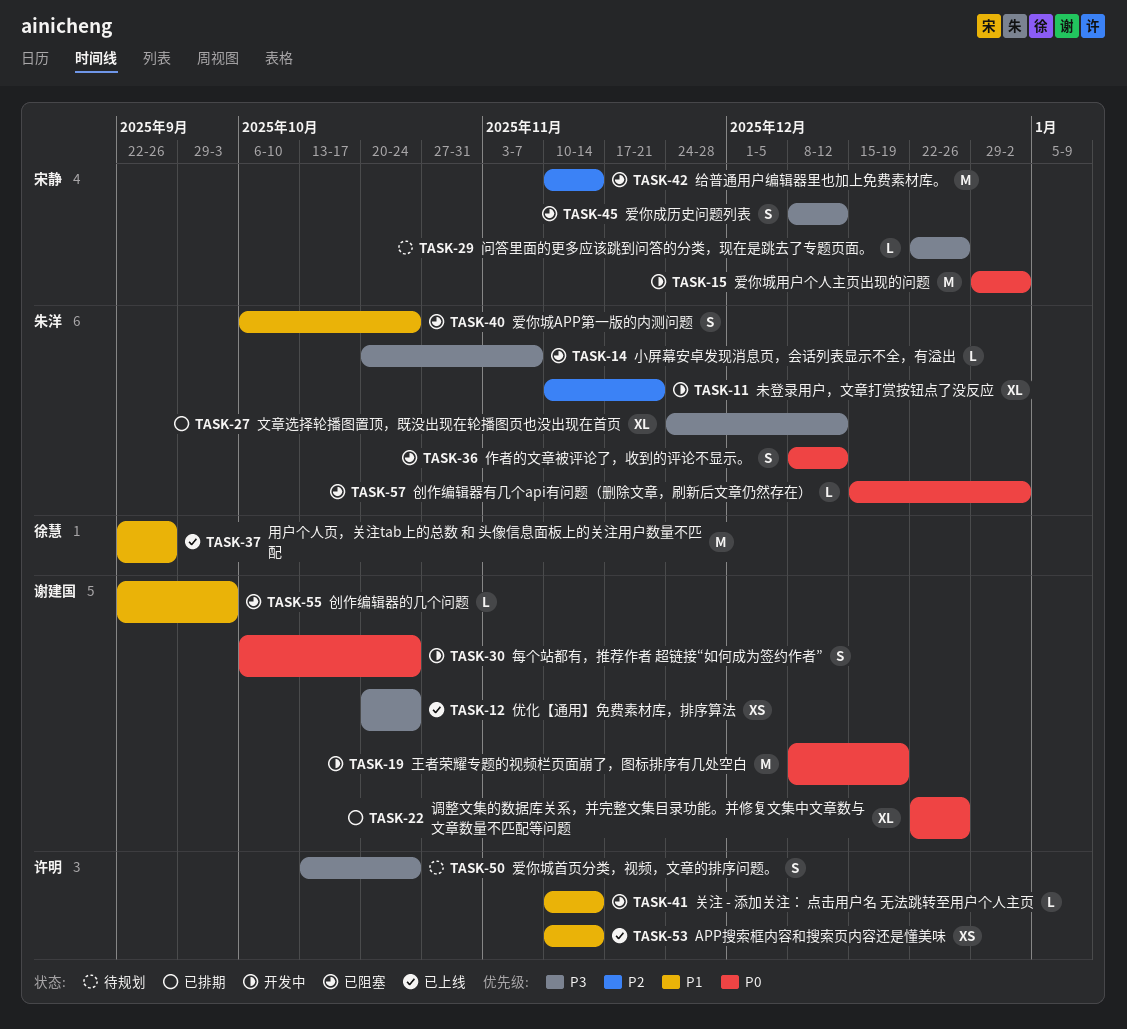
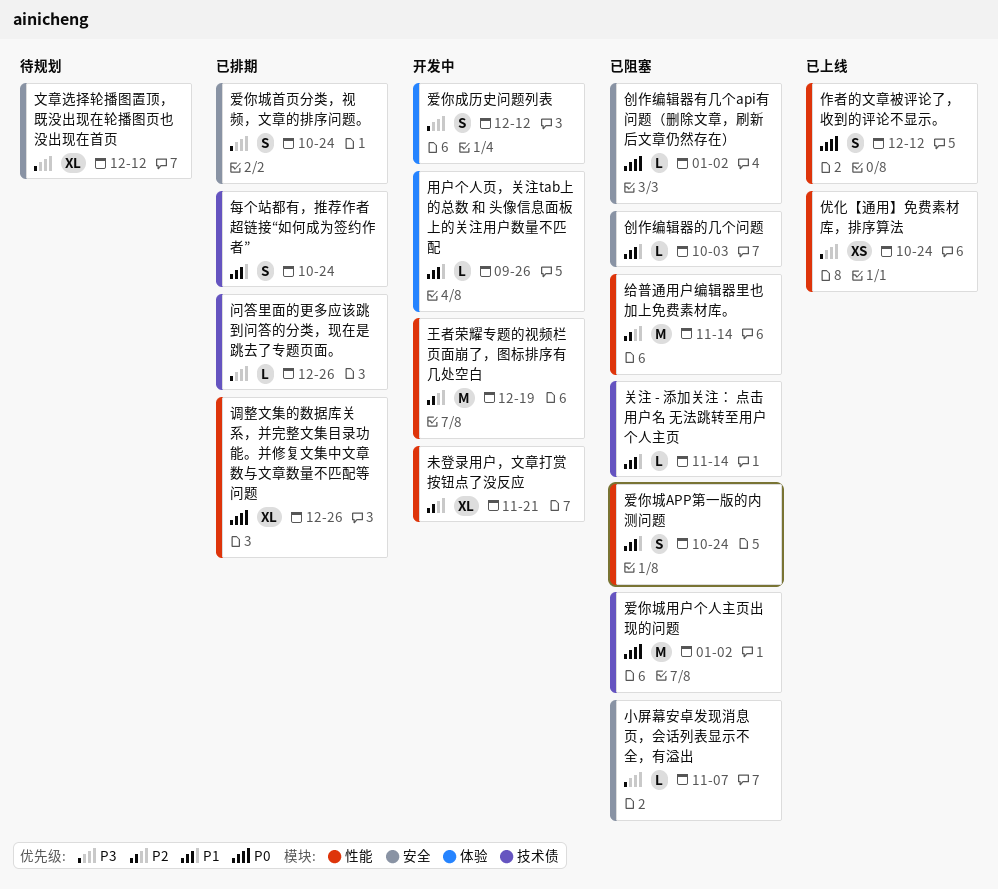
APP搜索框内容和搜索页内容还是懂美味: present -> none
作者的文章被评论了，收到的评论不显示。, status: 已阻塞 -> 已上线
文章选择轮播图置顶，既没出现在轮播图页也没出现在首页, status: 已排期 -> 待规划
每个站都有，推荐作者 超链接“如何成为签约作者”, status: 开发中 -> 已排期
每个站都有，推荐作者 超链接“如何成为签约作者”, priority: P0 -> P1
爱你城用户个人主页出现的问题, status: 开发中 -> 已阻塞
爱你城首页分类，视频，文章的排序问题。, status: 待规划 -> 已排期
爱你成历史问题列表, status: 已阻塞 -> 开发中
王者荣耀专题的视频栏页面崩了，图标排序有几处空白, priority: P0 -> P2
用户个人页，关注tab上的总数 和 头像信息面板上的关注用户数量不匹配, status: 已上线 -> 开发中
用户个人页，关注tab上的总数 和 头像信息面板上的关注用户数量不匹配, estimate: M -> L
问答里面的更多应该跳到问答的分类，现在是跳去了专题页面。, status: 待规划 -> 已排期

